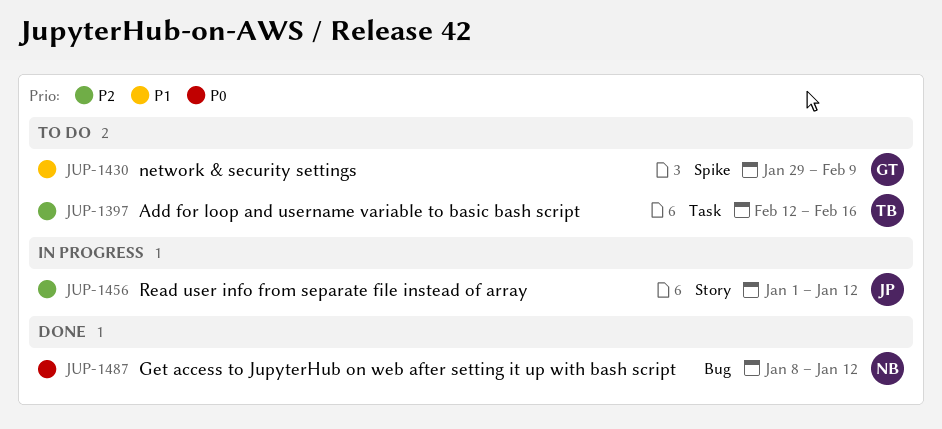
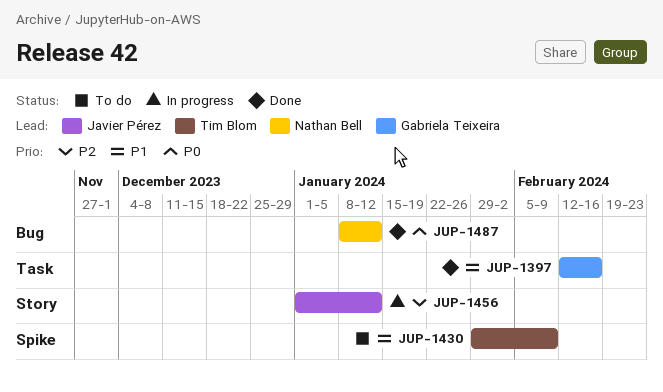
JUP-1397, status: To do -> Done
JUP-1397, owner: Tim Blom -> Gabriela Teixeira
JUP-1397, priority: P2 -> P1
JUP-1430, owner: Gabriela Teixeira -> Tim Blom

